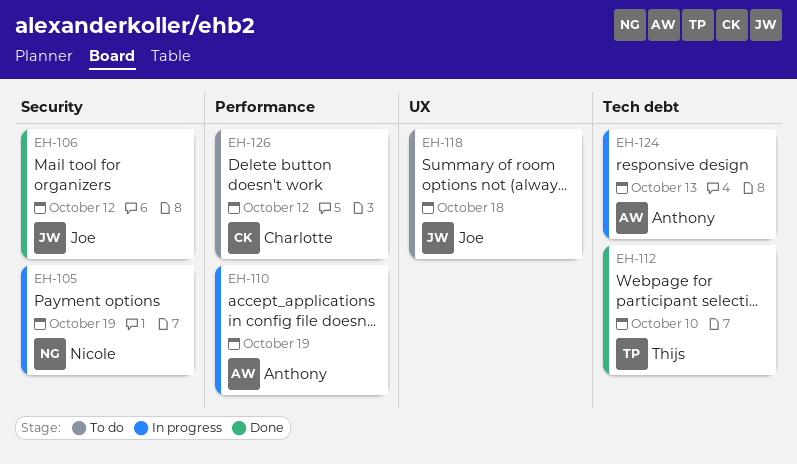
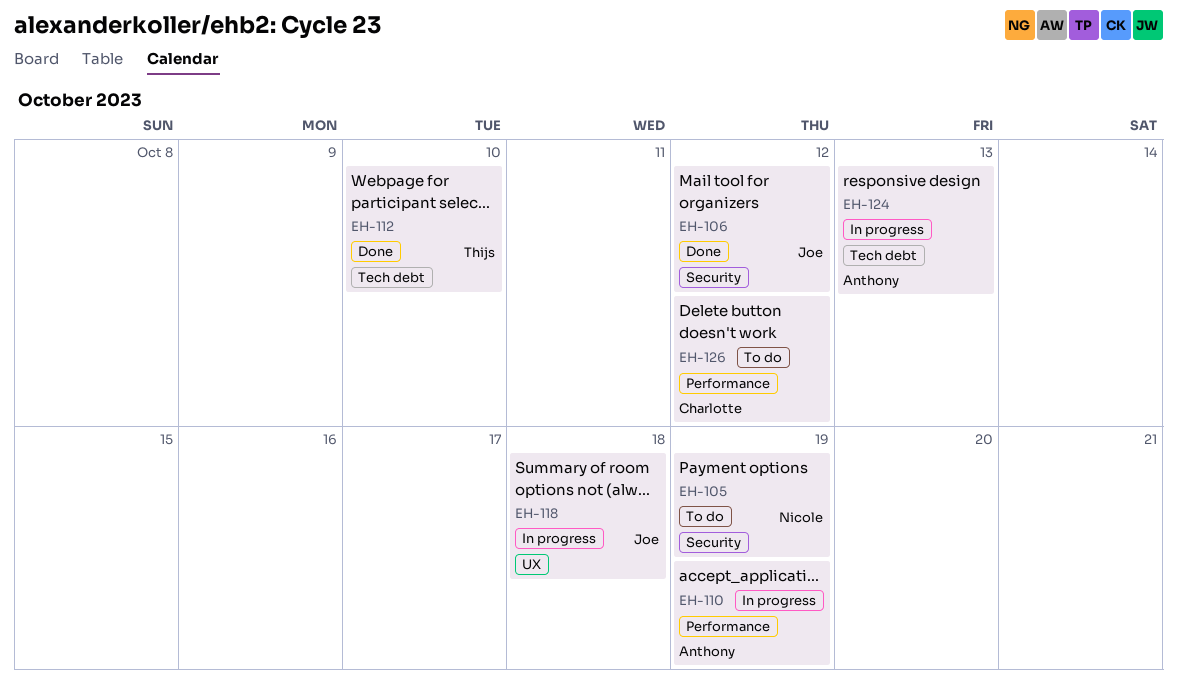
EH-105, status: In progress -> To do
EH-118, status: To do -> In progress

